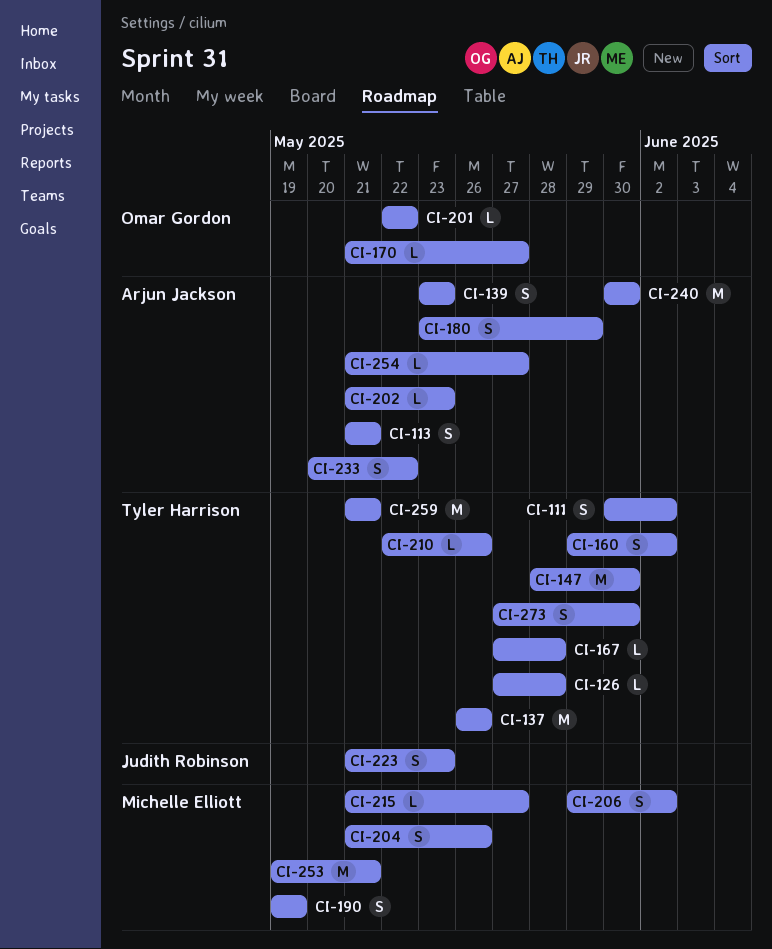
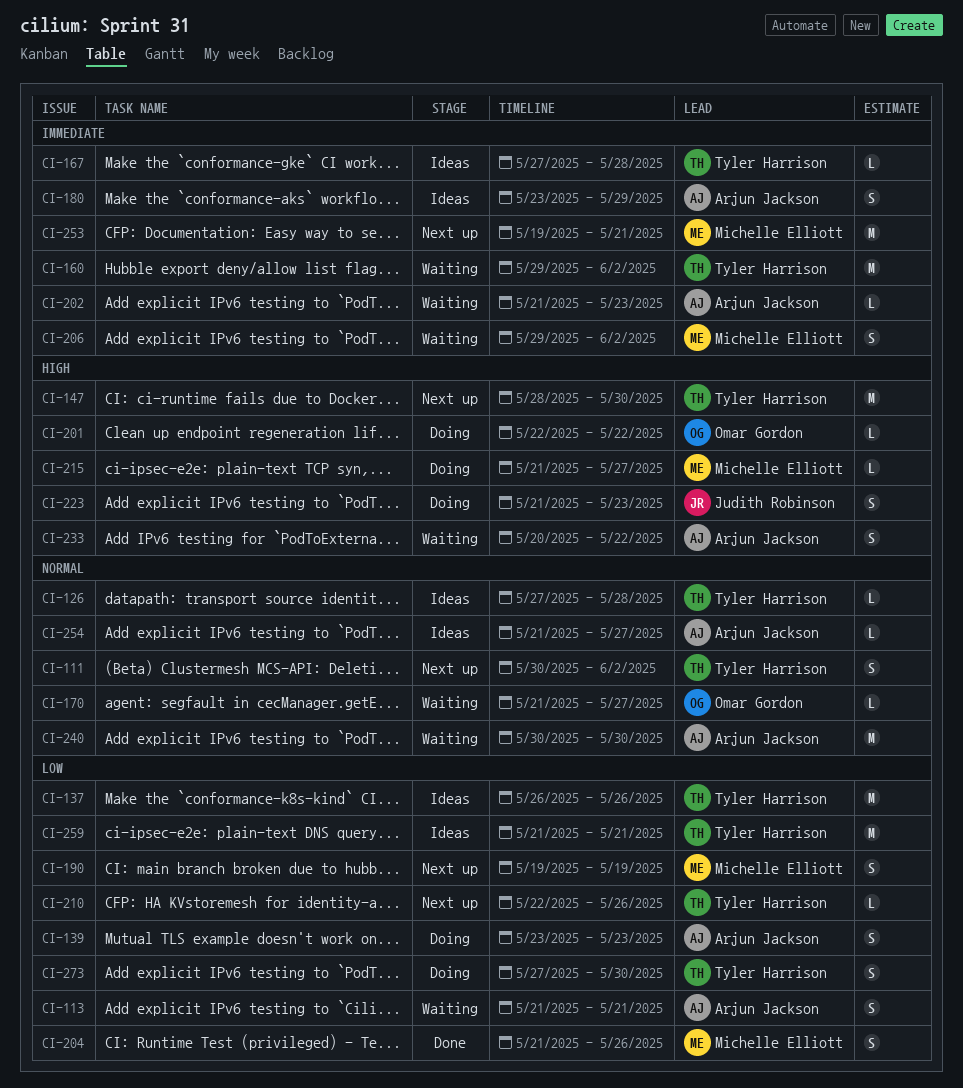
CI-160, estimate: S -> M

